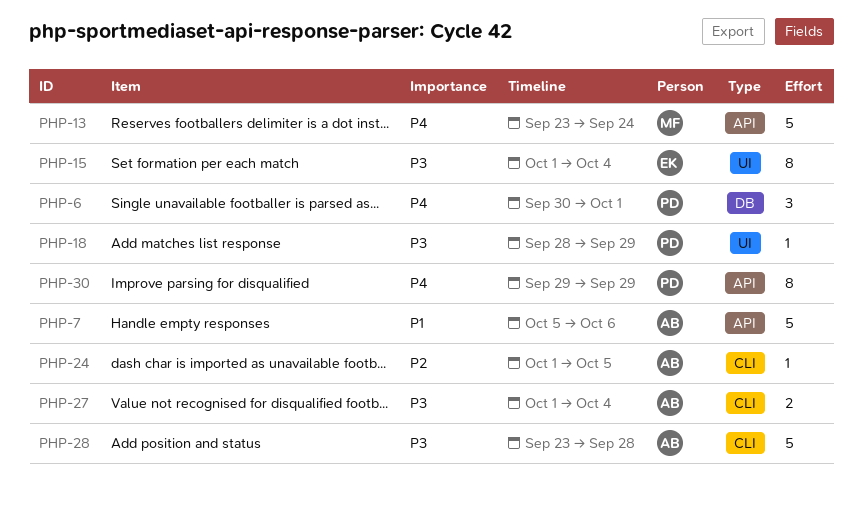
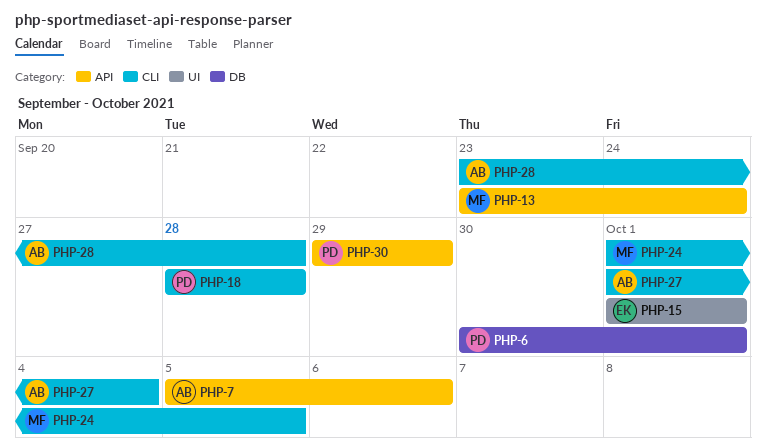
PHP-15, due: Oct 4 -> Oct 1
PHP-18, label: UI -> CLI
PHP-18, due: Sep 29 -> Sep 28
PHP-24, owner: AB -> MF

